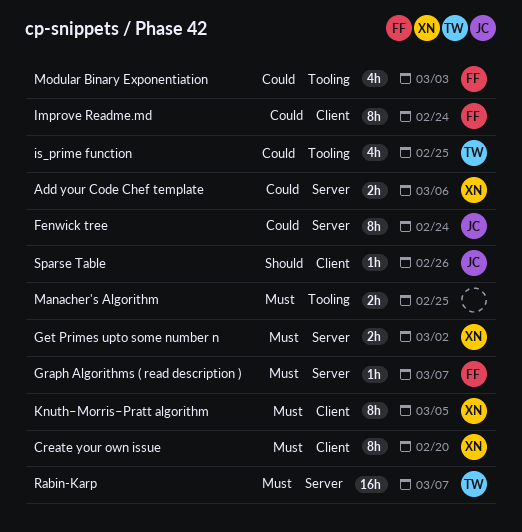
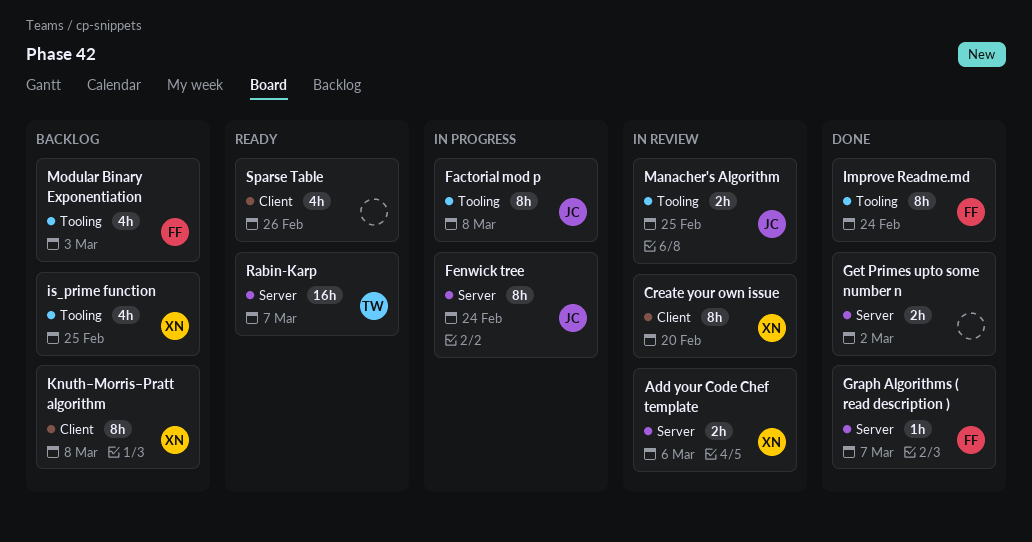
Factorial mod p: none -> present
Get Primes upto some number n, owner: XN -> none
Improve Readme.md, label: Client -> Tooling
is_prime function, owner: TW -> XN
Knuth–Morris–Pratt algorithm, due: Mar 5 -> Mar 8
Manacher's Algorithm, owner: none -> JC
Sparse Table, owner: JC -> none
Sparse Table, estimate: 1h -> 4h

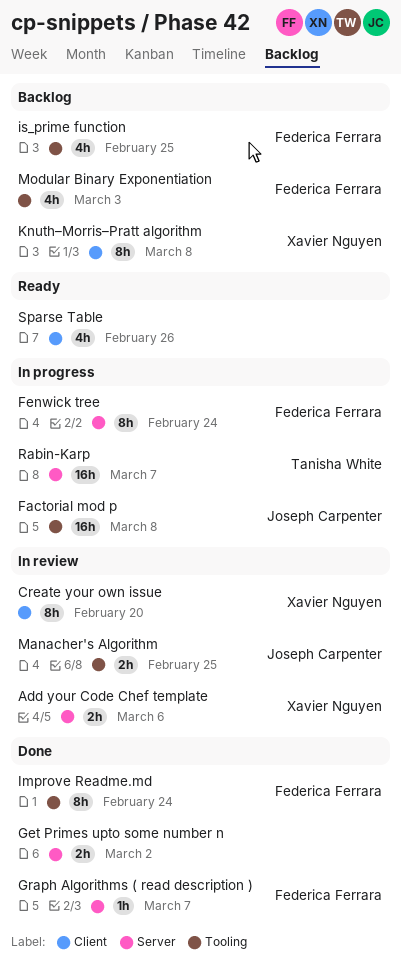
Factorial mod p, estimate: 8h -> 16h
Fenwick tree, owner: Joseph Carpenter -> Federica Ferrara
is_prime function, owner: Xavier Nguyen -> Federica Ferrara
Rabin-Karp, status: Ready -> In progress

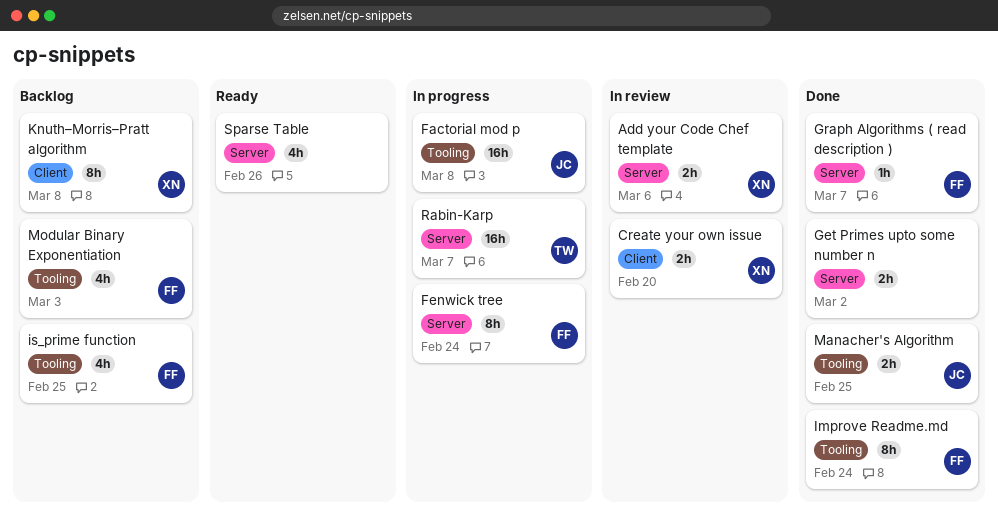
Create your own issue, estimate: 8h -> 2h
Manacher's Algorithm, status: In review -> Done
Sparse Table, label: Client -> Server

